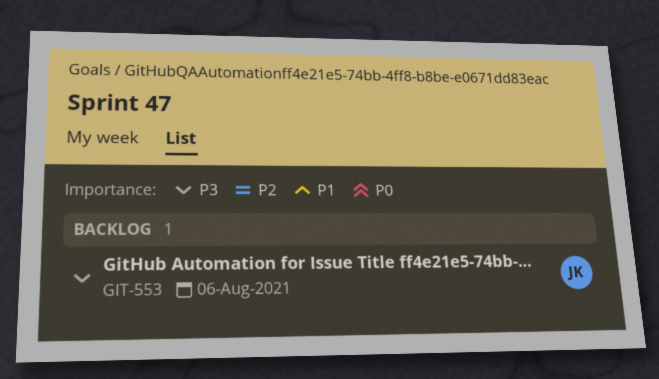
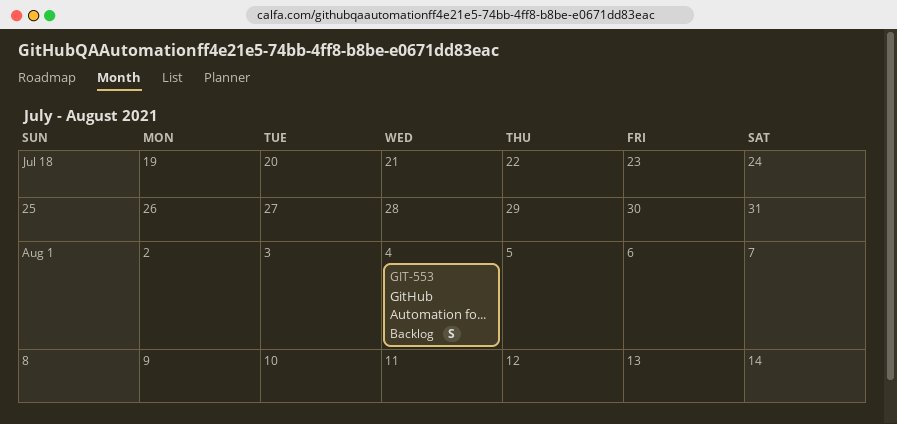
GIT-553, due: Aug 6 -> Aug 4

